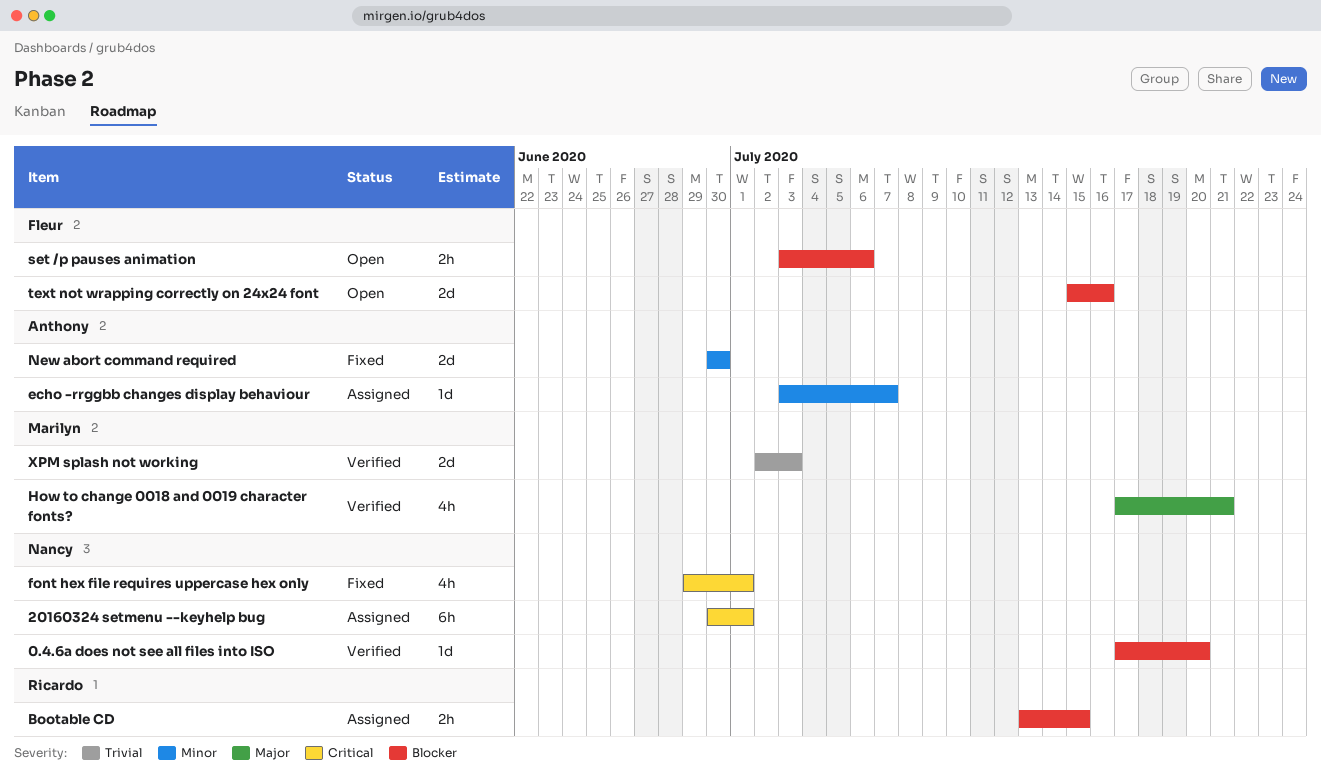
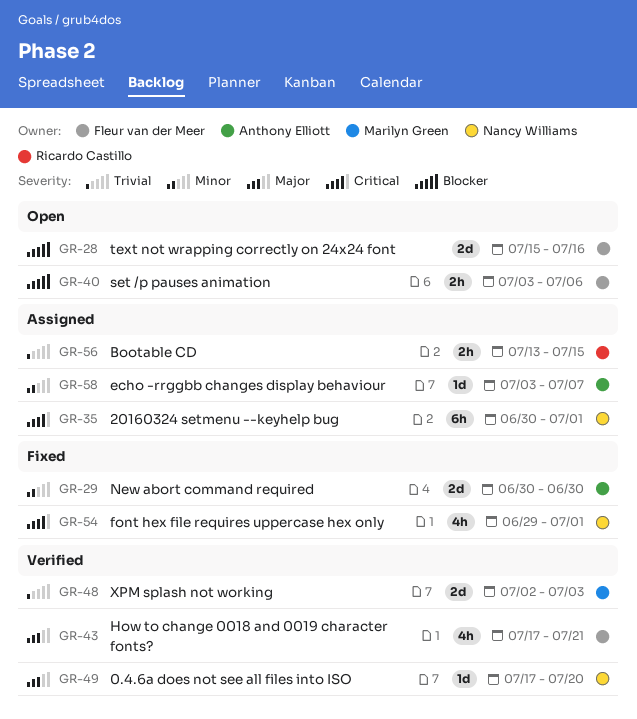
0.4.6a does not see all files into ISO, priority: Blocker -> Major
Bootable CD, priority: Blocker -> Trivial
How to change 0018 and 0019 character fonts?, owner: Marilyn Green -> Fleur van der Meer

